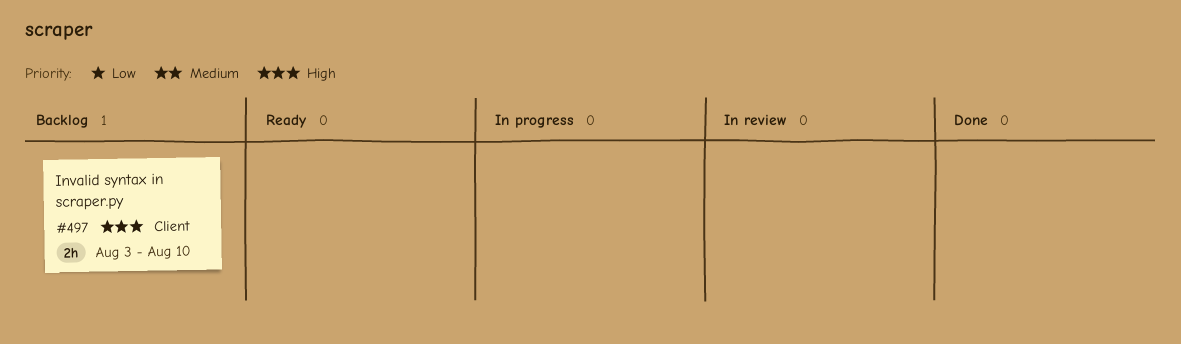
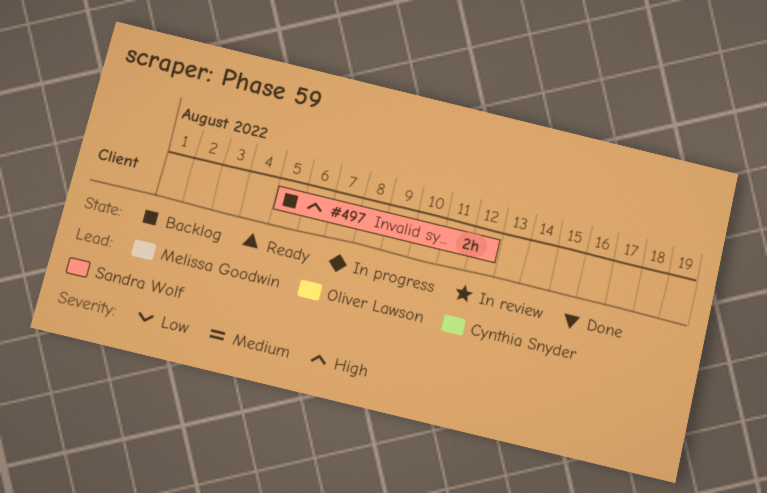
#497, start: Aug 3 -> Aug 5
#497, due: Aug 10 -> Aug 12

